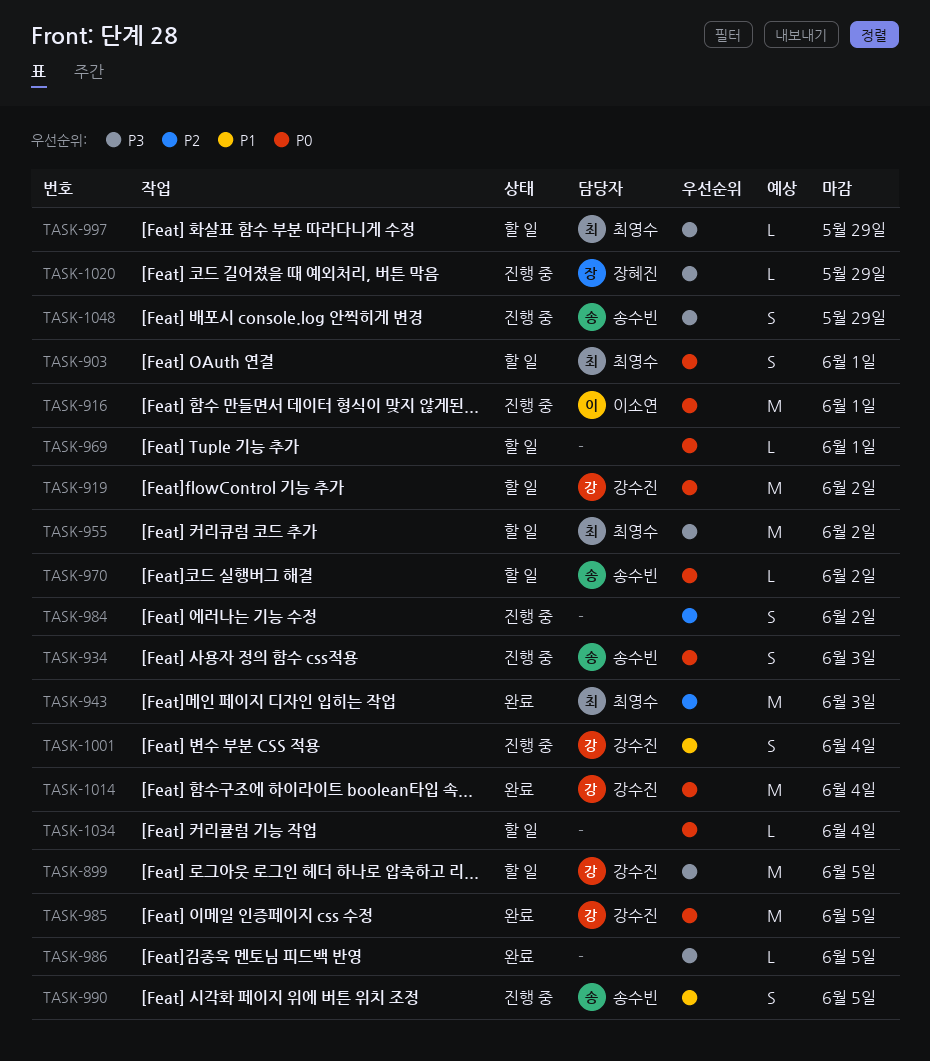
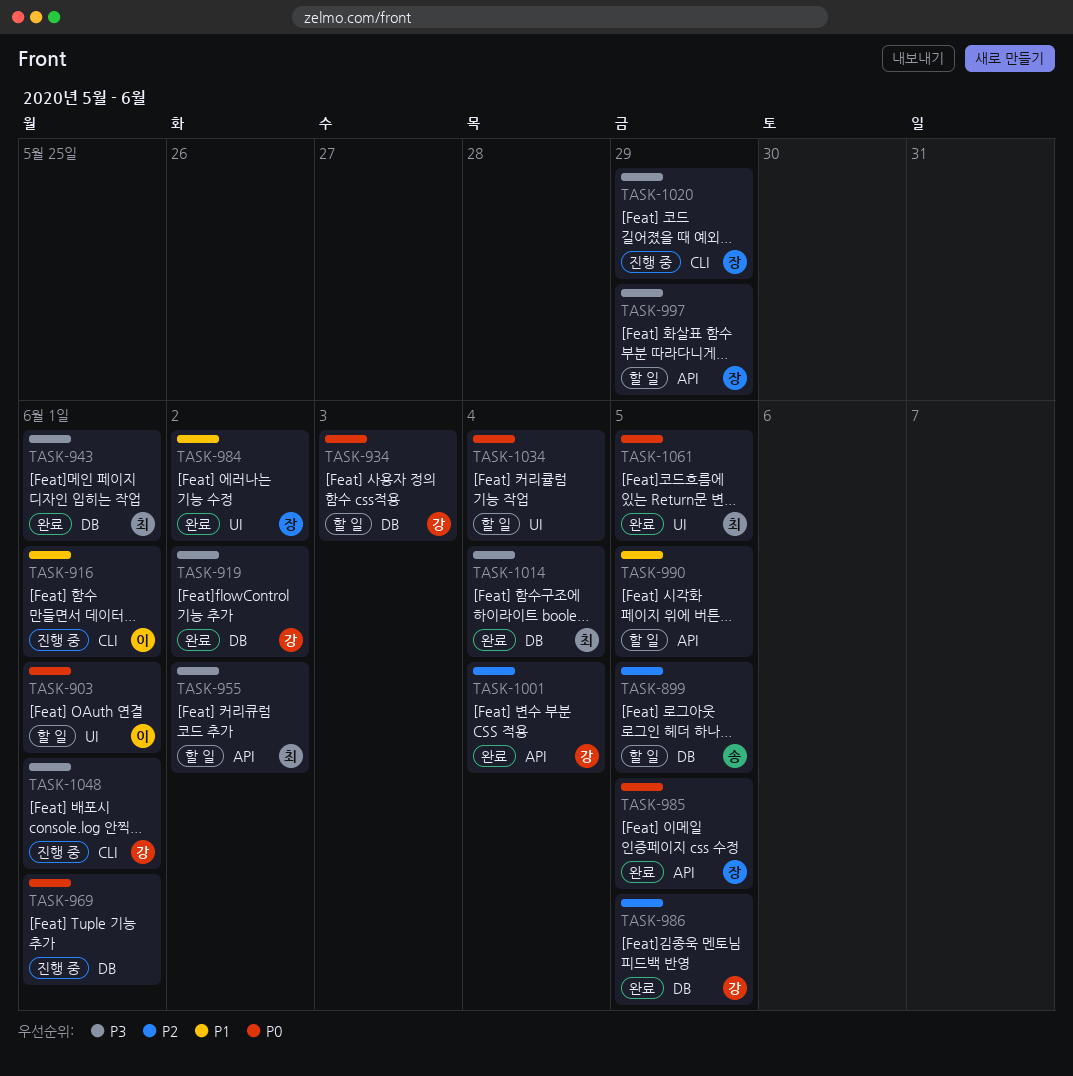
TASK-899, owner: 강수진 -> 송수빈
TASK-899, priority: P3 -> P2
TASK-903, owner: 최영수 -> 이소연
TASK-916, priority: P0 -> P1
TASK-919, status: 할 일 -> 완료
TASK-919, priority: P0 -> P3
TASK-934, status: 진행 중 -> 할 일
TASK-934, owner: 송수빈 -> 강수진
TASK-943, priority: P2 -> P3
TASK-943, due: Jun 3 -> Jun 1
TASK-969, status: 할 일 -> 진행 중
TASK-970: present -> none
TASK-984, status: 진행 중 -> 완료
TASK-984, owner: none -> 장혜진
TASK-984, priority: P2 -> P1
TASK-985, owner: 강수진 -> 장혜진
TASK-986, owner: none -> 강수진
TASK-986, priority: P3 -> P2
TASK-990, status: 진행 중 -> 할 일
TASK-990, owner: 송수빈 -> none
TASK-997, owner: 최영수 -> 장혜진
TASK-1001, status: 진행 중 -> 완료
TASK-1001, priority: P1 -> P2
TASK-1014, owner: 강수진 -> 최영수
TASK-1014, priority: P0 -> P3
TASK-1048, owner: 송수빈 -> 강수진
TASK-1048, due: May 29 -> Jun 1
TASK-1061: none -> present

